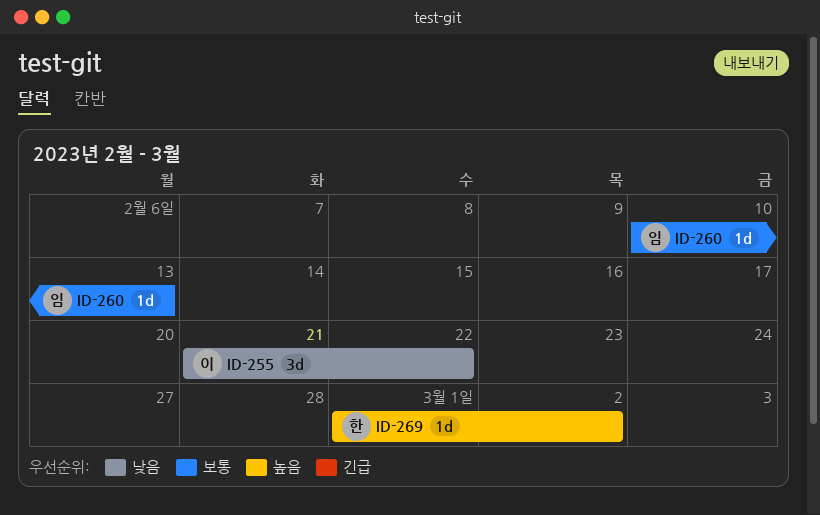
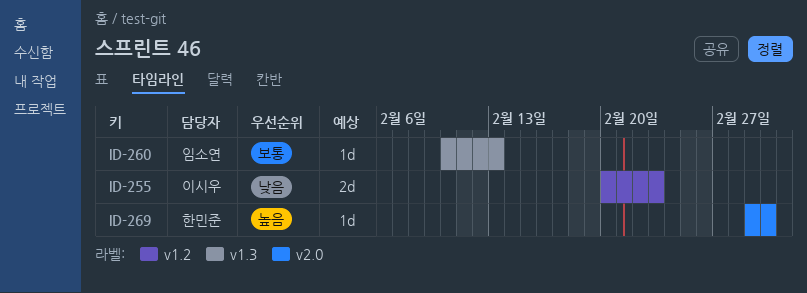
ID-255, estimate: 3d -> 2d
ID-255, start: Feb 21 -> Feb 20
ID-255, due: Feb 22 -> Feb 23

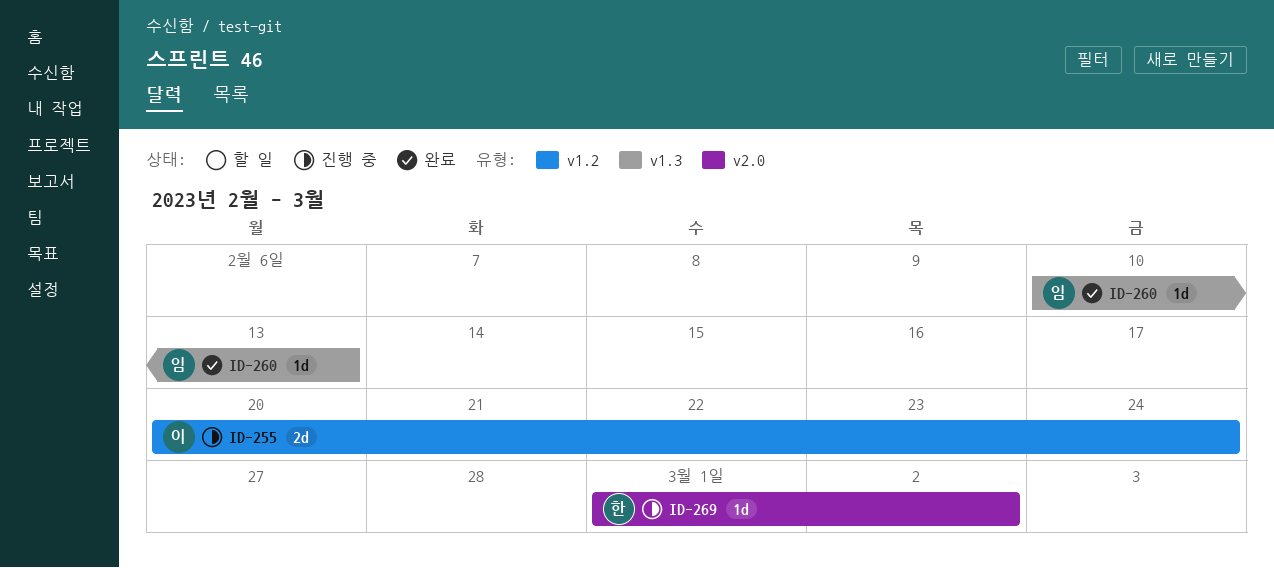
ID-255, due: Feb 23 -> Feb 24

